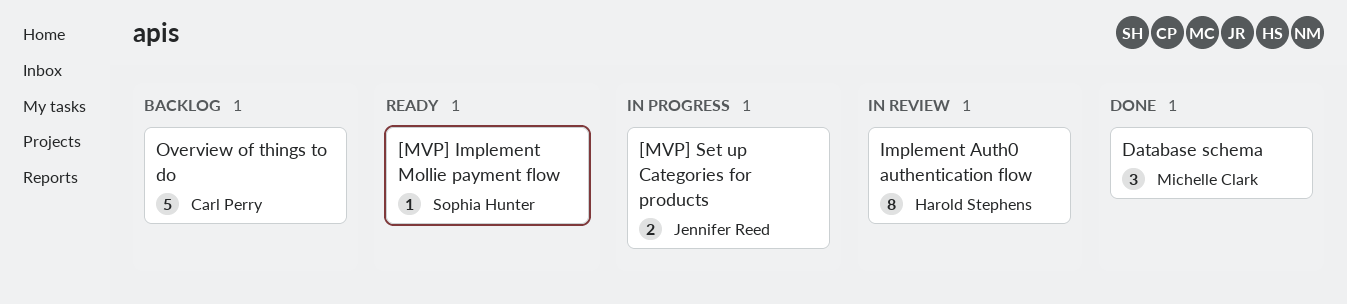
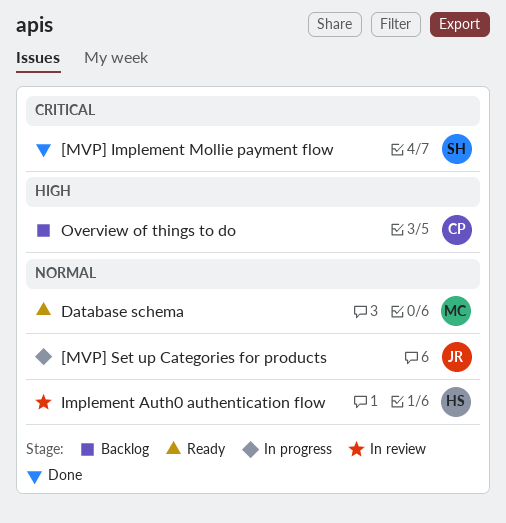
[MVP] Implement Mollie payment flow, status: Ready -> Done
Database schema, status: Done -> Ready

